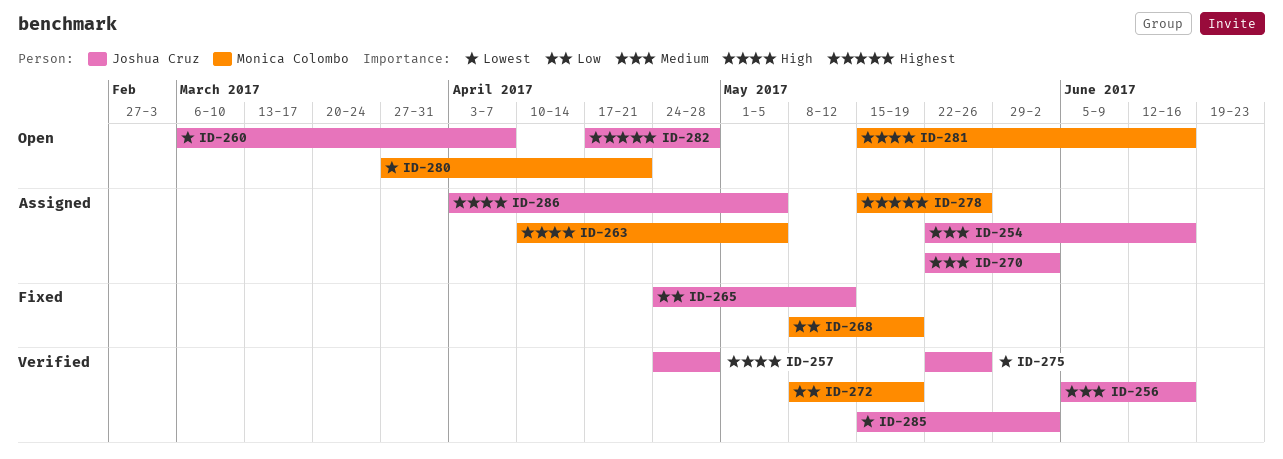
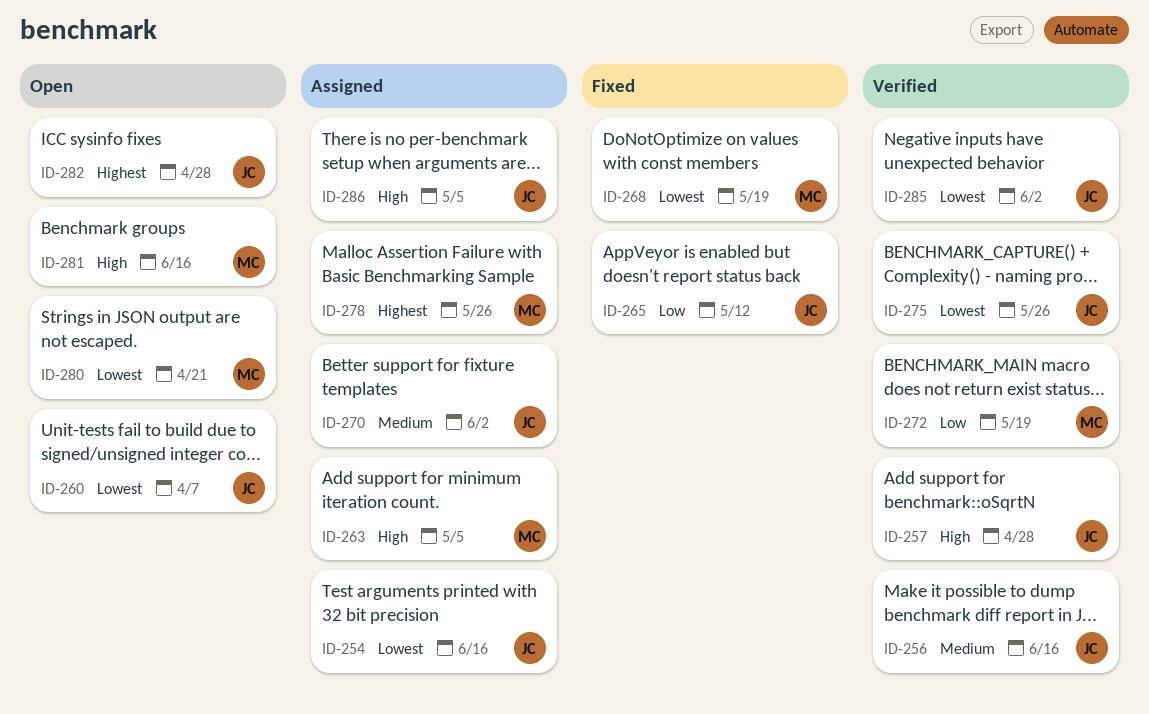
ID-254, priority: Medium -> Lowest
ID-268, priority: Low -> Lowest

